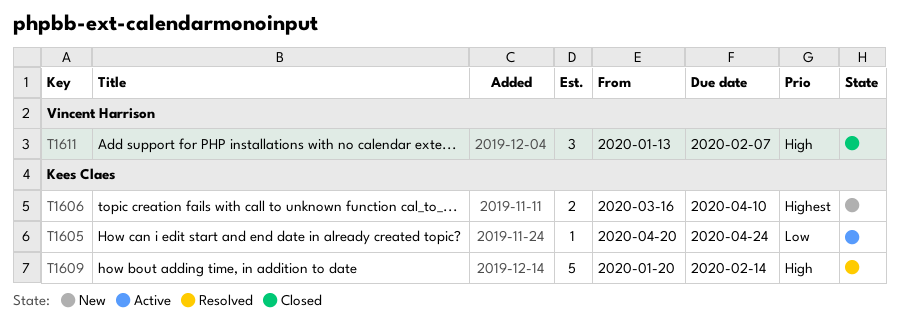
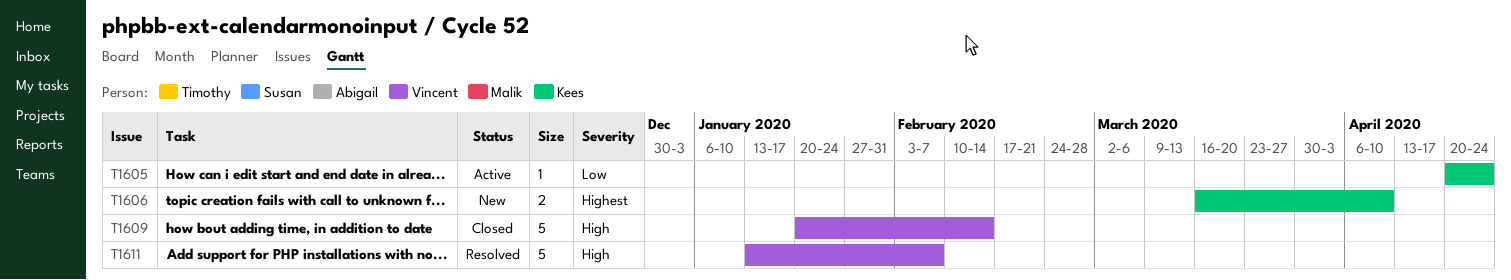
T1609, status: Resolved -> Closed
T1609, owner: Kees Claes -> Vincent Harrison
T1611, status: Closed -> Resolved
T1611, estimate: 3 -> 5

